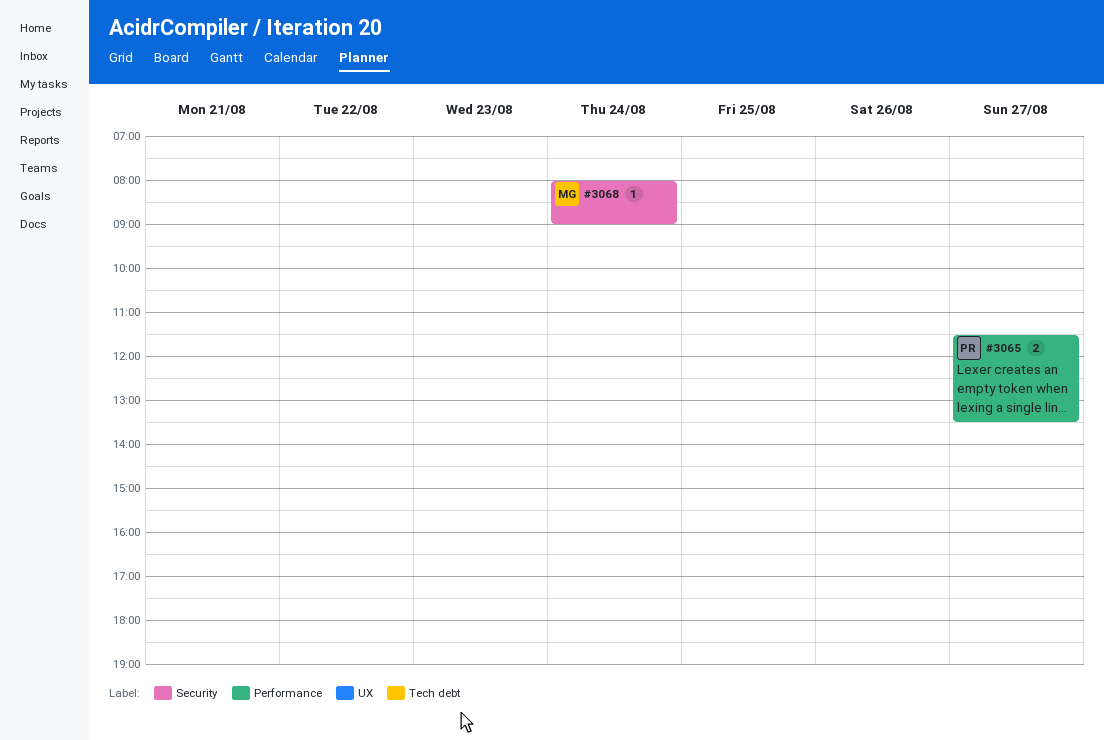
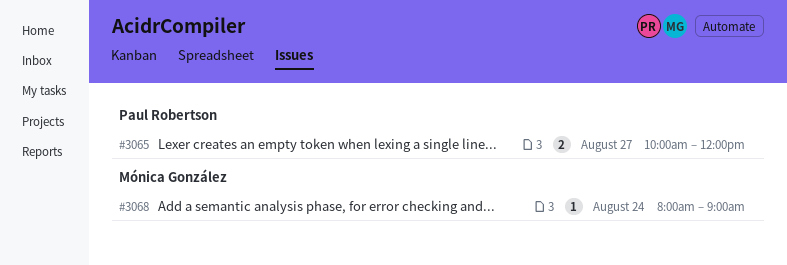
#3065, begins: 11:30 -> 10:00
#3065, ends: 13:30 -> 12:00

